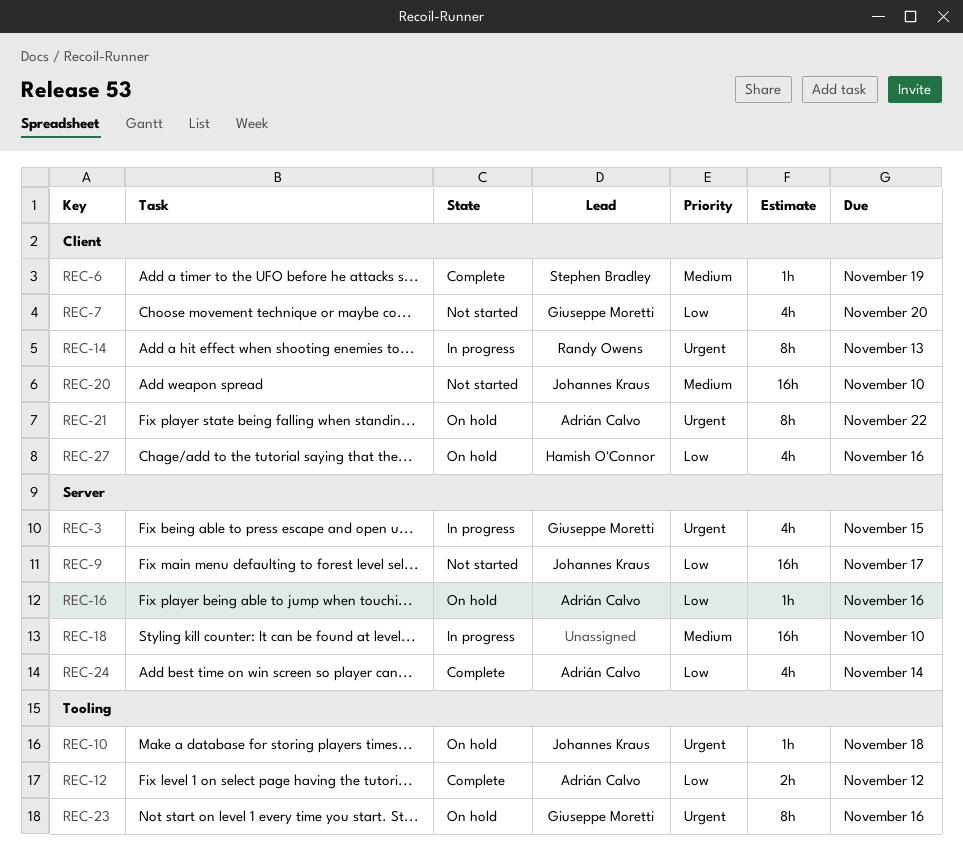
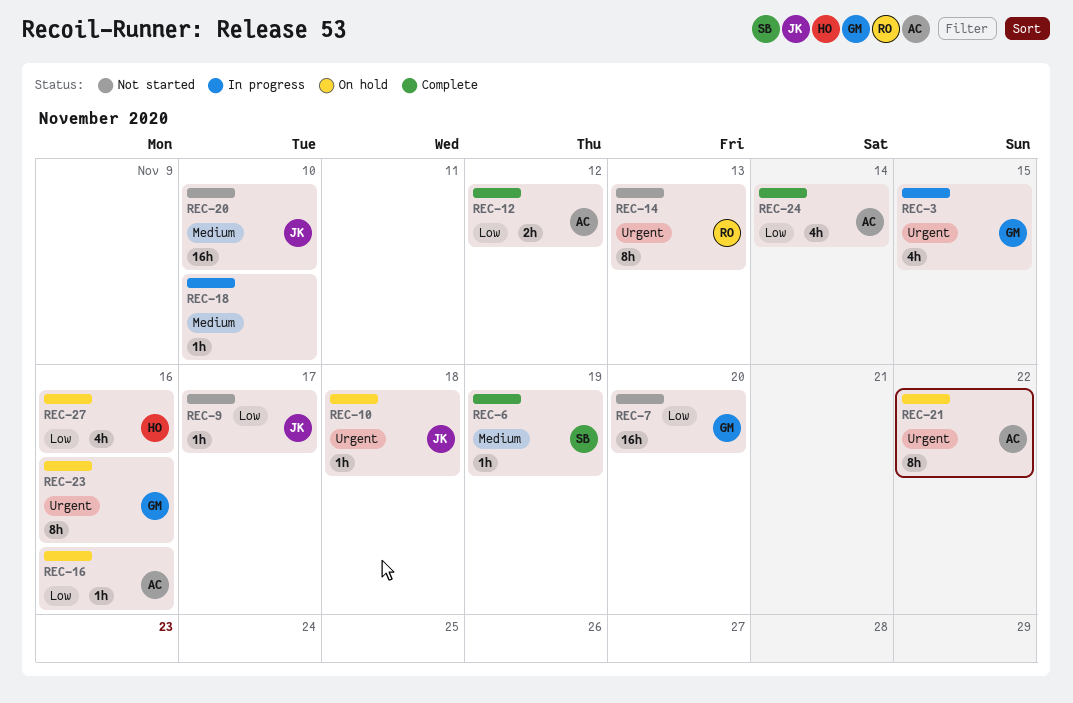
REC-7, estimate: 4h -> 16h
REC-9, estimate: 16h -> 1h
REC-14, status: In progress -> Not started
REC-18, estimate: 16h -> 1h

